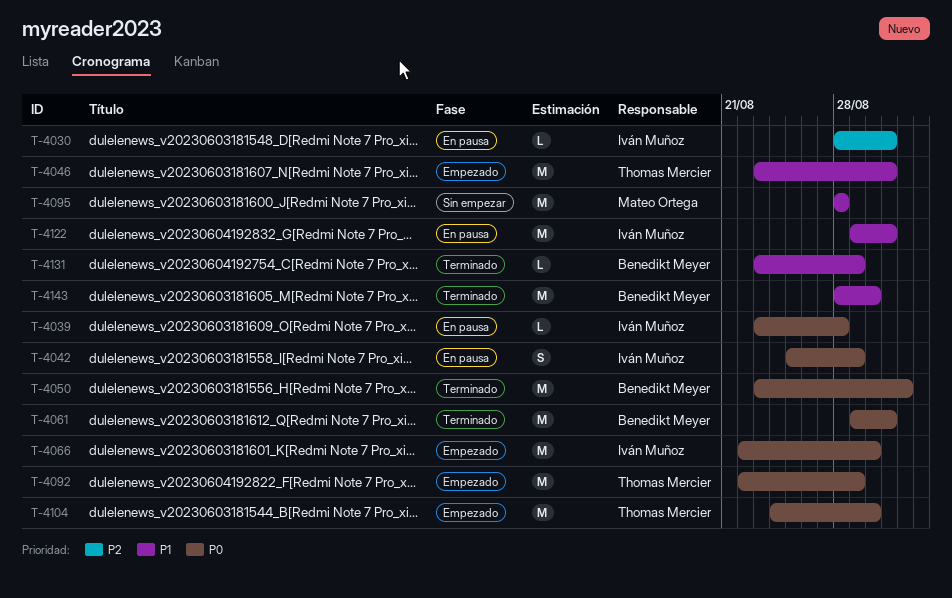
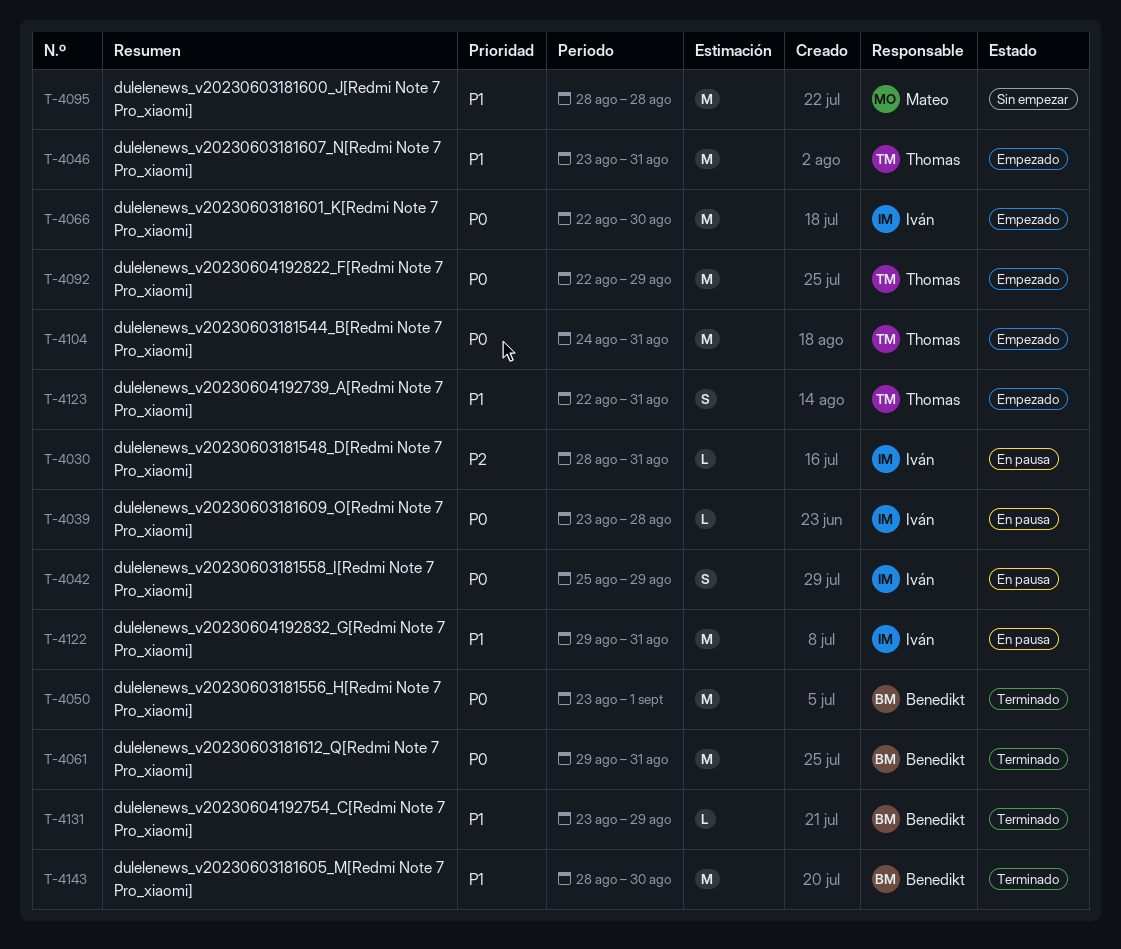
T-4104, due: Aug 30 -> Aug 31
T-4123: none -> present

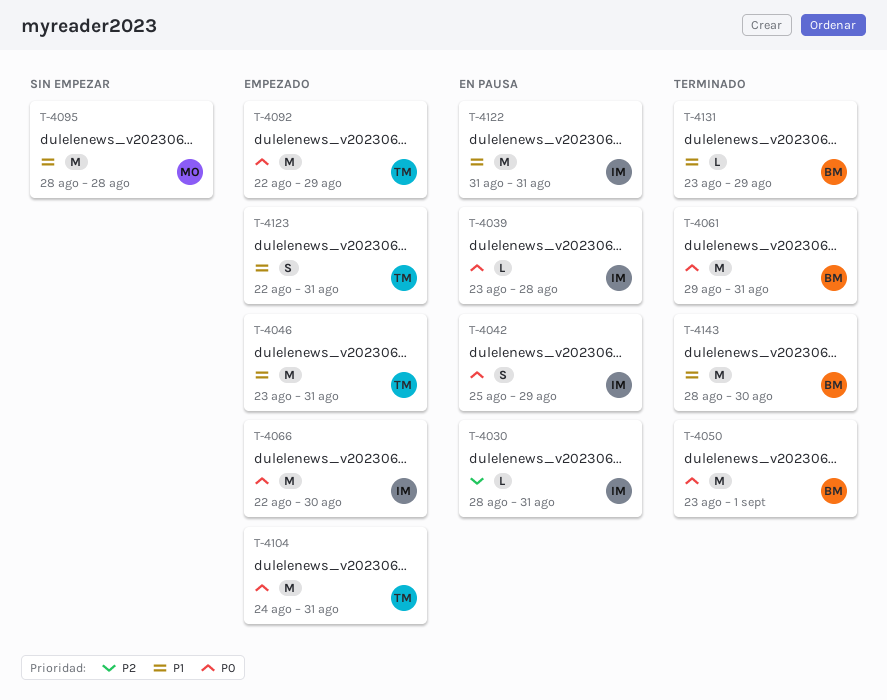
T-4122, start: Aug 29 -> Aug 31

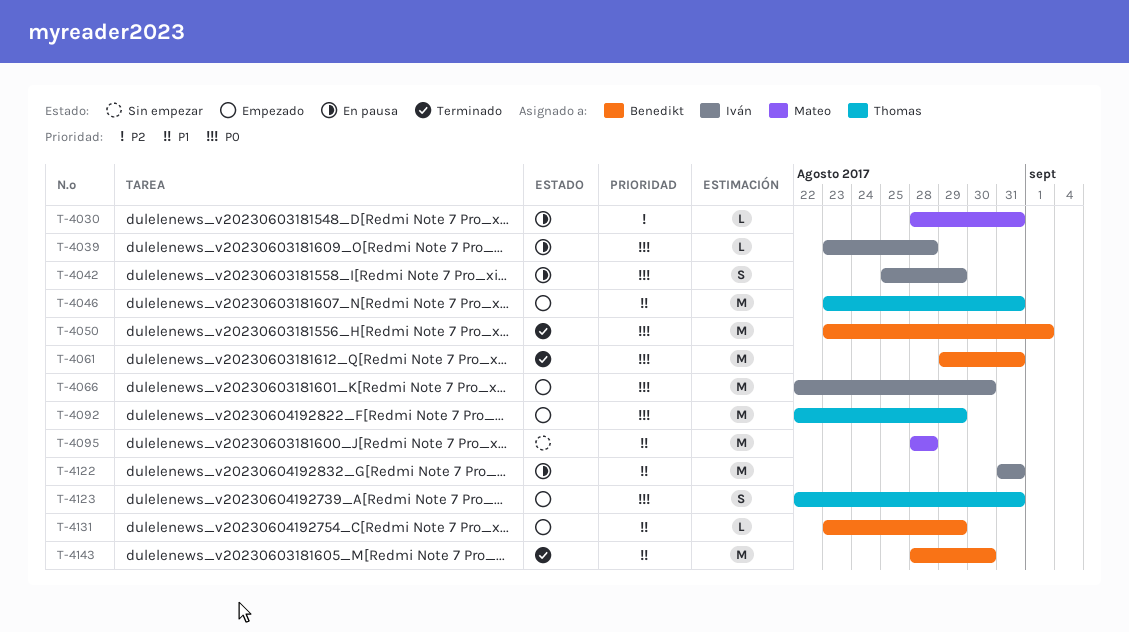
T-4030, owner: Iván -> Mateo
T-4104: present -> none
T-4123, priority: P1 -> P0
T-4131, status: Terminado -> Empezado

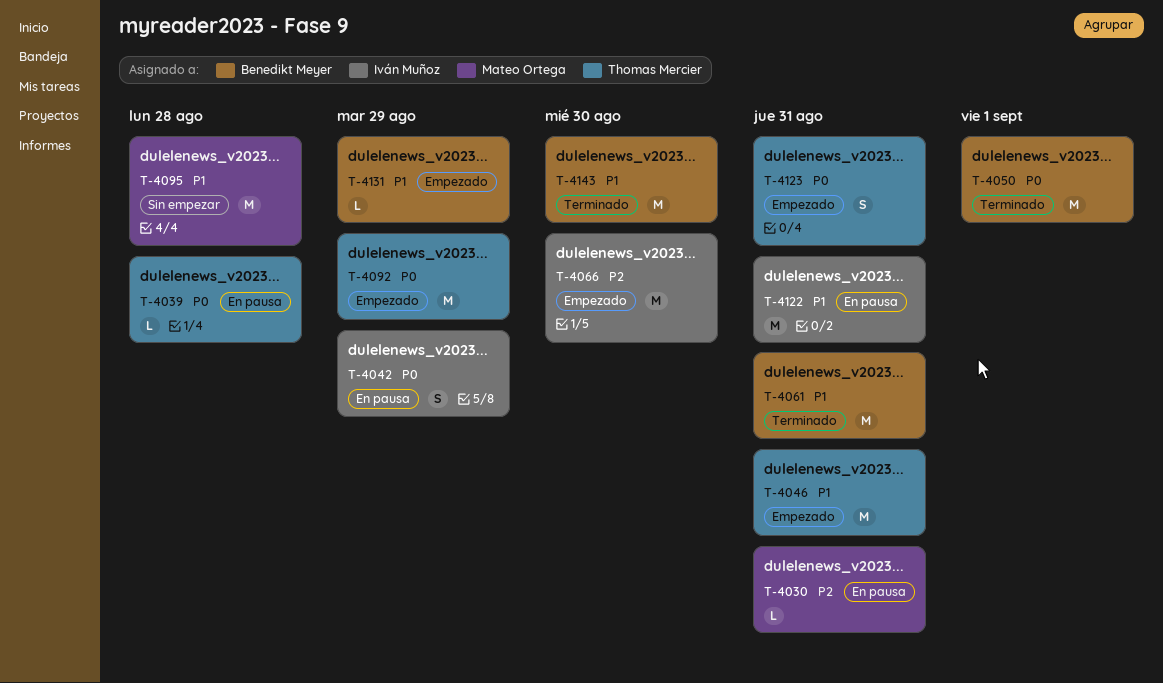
T-4039, owner: Iván Muñoz -> Thomas Mercier
T-4061, priority: P0 -> P1
T-4066, priority: P0 -> P2

